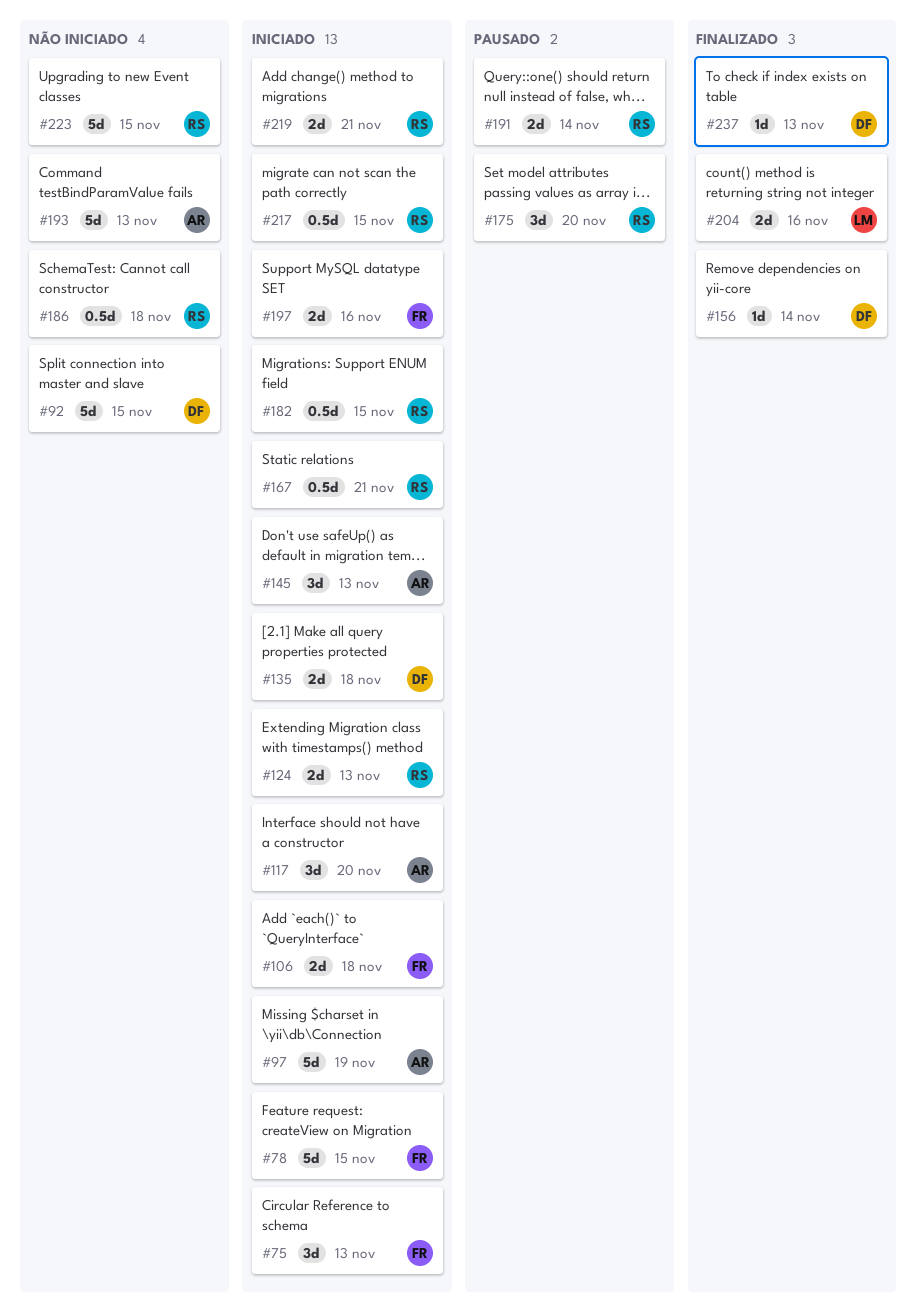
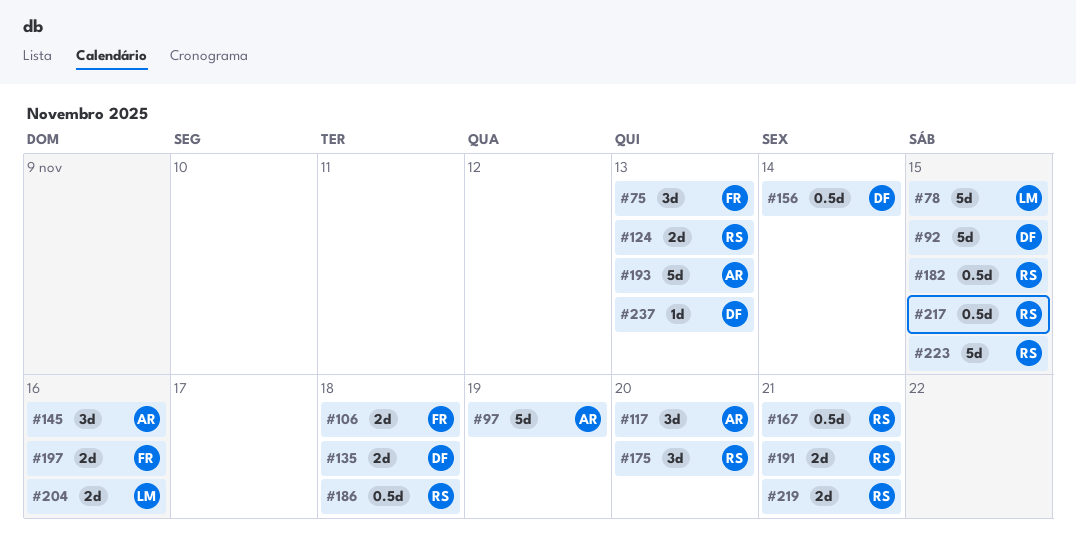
#78, owner: FR -> LM
#145, due: Nov 13 -> Nov 16
#156, estimate: 1d -> 0.5d
#191, due: Nov 14 -> Nov 21

